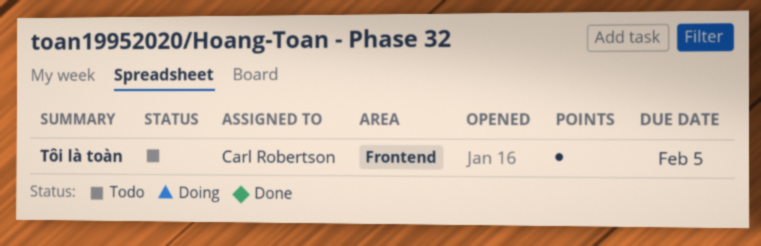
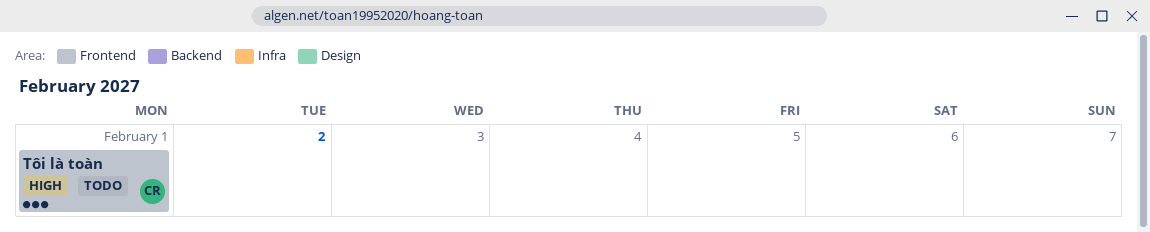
Tôi là toàn, estimate: 1 -> 3
Tôi là toàn, due: Feb 5 -> Feb 1

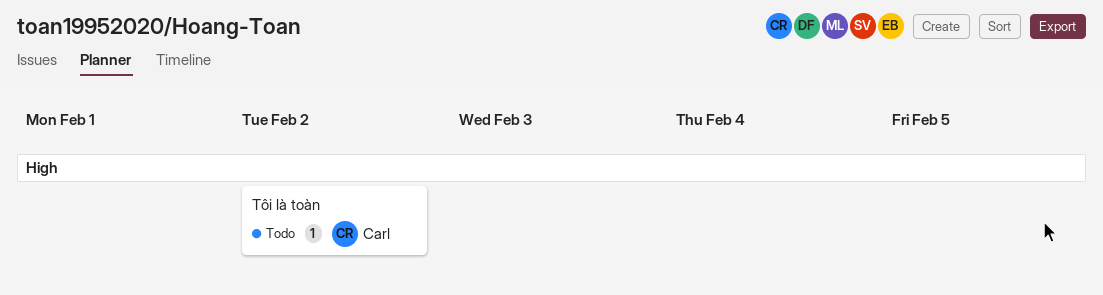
Tôi là toàn, estimate: 3 -> 1
Tôi là toàn, due: Feb 1 -> Feb 2

